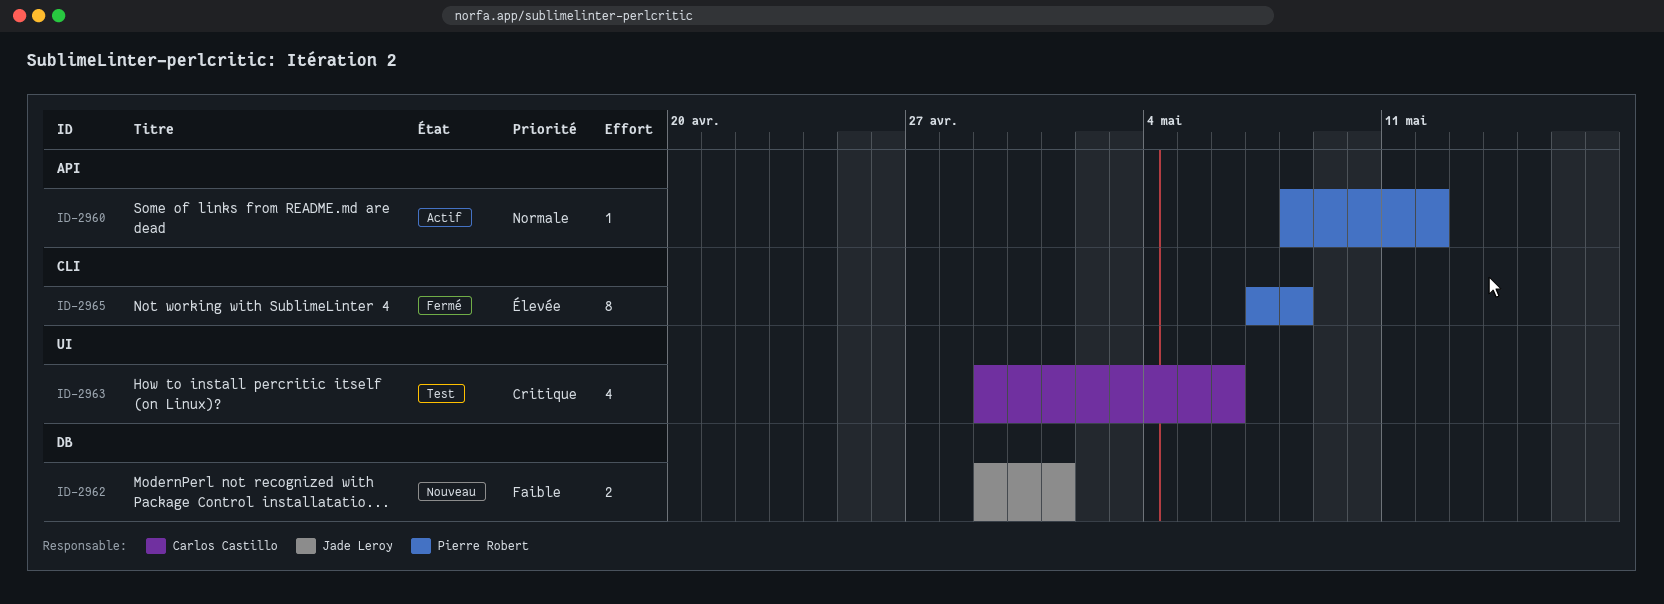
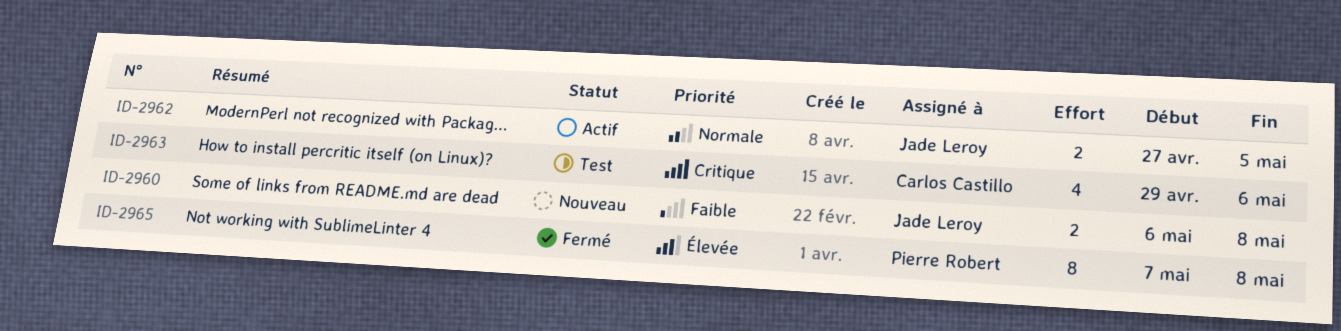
ID-2960, status: Actif -> Nouveau
ID-2960, owner: Pierre Robert -> Jade Leroy
ID-2960, priority: Normale -> Faible
ID-2960, estimate: 1 -> 2
ID-2960, start: May 8 -> May 6
ID-2960, due: May 12 -> May 8
ID-2962, status: Nouveau -> Actif
ID-2962, priority: Faible -> Normale
ID-2962, start: Apr 29 -> Apr 27
ID-2962, due: May 1 -> May 5

